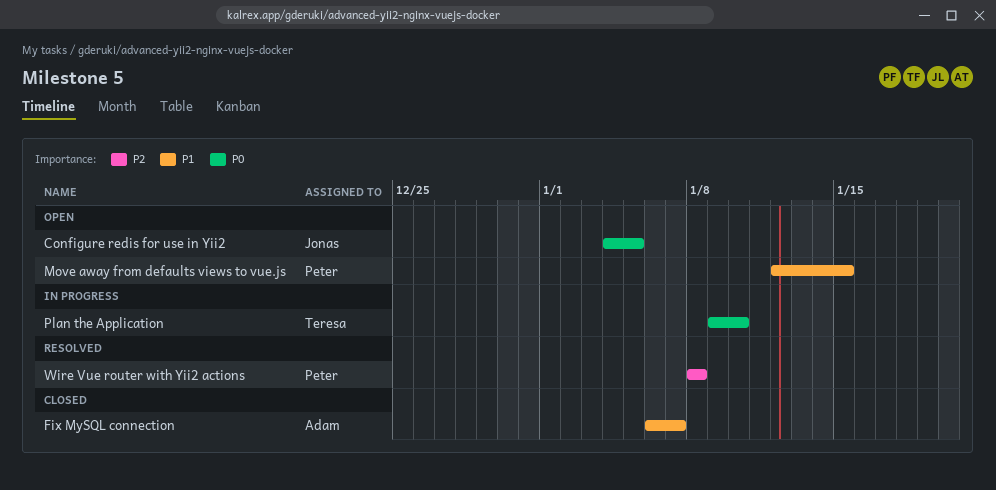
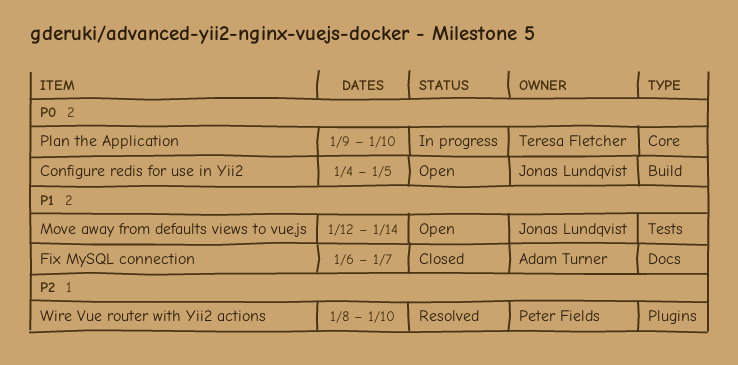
Move away from defaults views to vue.js, owner: Peter Fields -> Jonas Lundqvist
Move away from defaults views to vue.js, due: Jan 15 -> Jan 14
Wire Vue router with Yii2 actions, due: Jan 8 -> Jan 10

